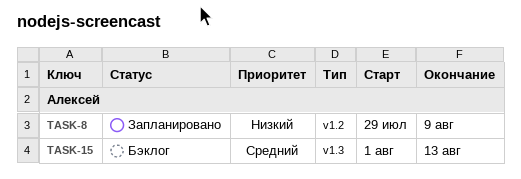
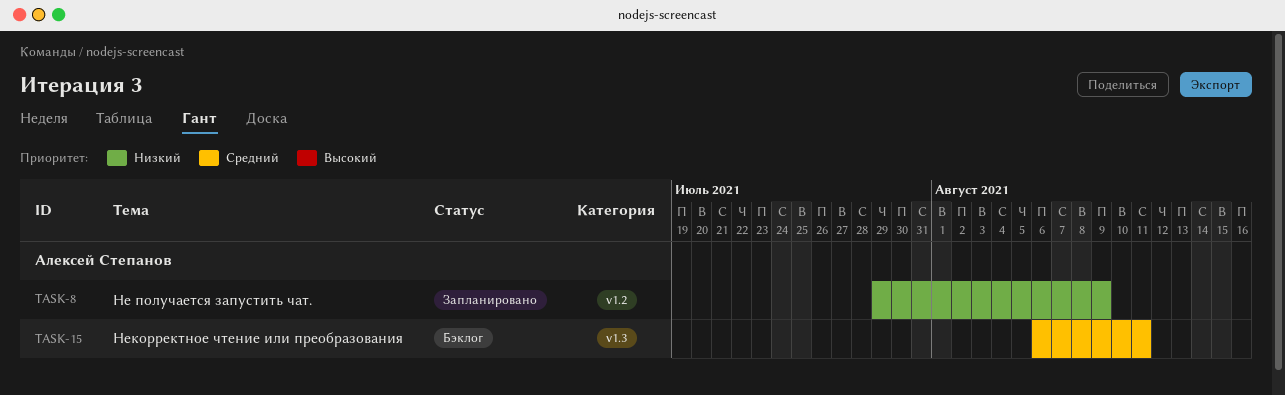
TASK-15, start: Aug 1 -> Aug 6
TASK-15, due: Aug 13 -> Aug 11

